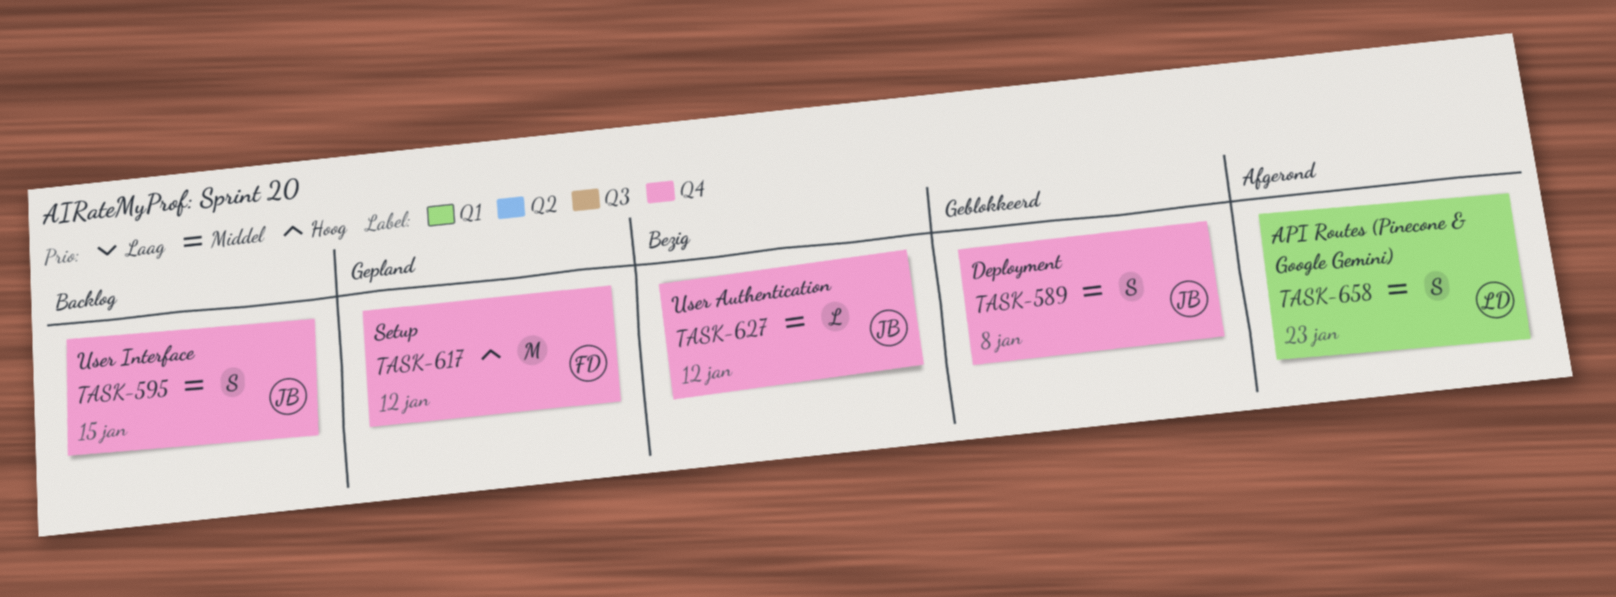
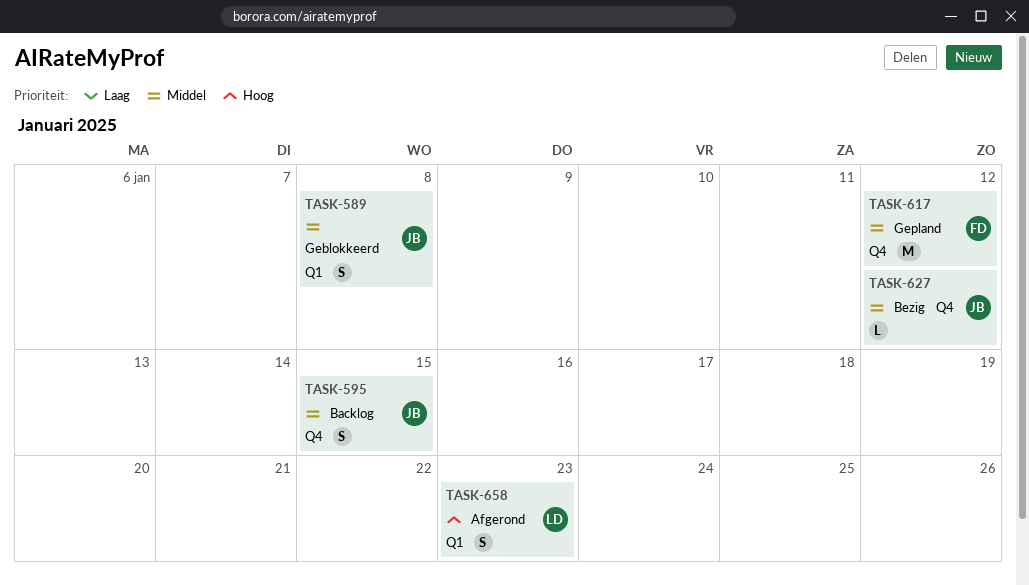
TASK-589, label: Q4 -> Q1
TASK-617, priority: Hoog -> Middel
TASK-658, priority: Middel -> Hoog

